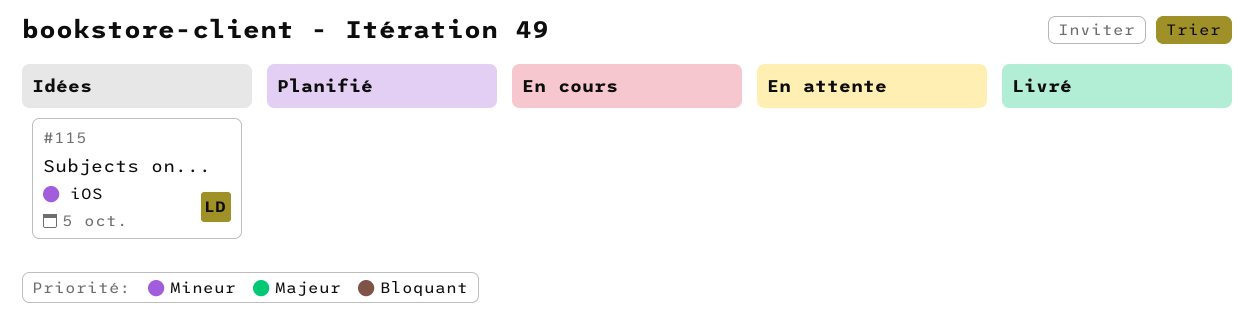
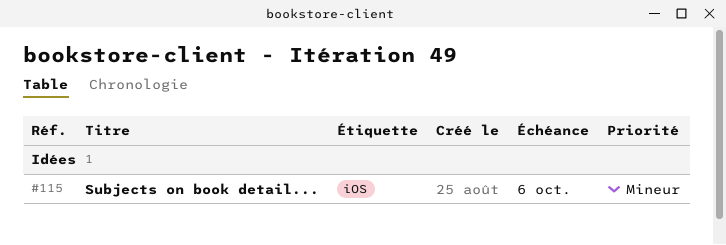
#115, due: Oct 5 -> Oct 6

